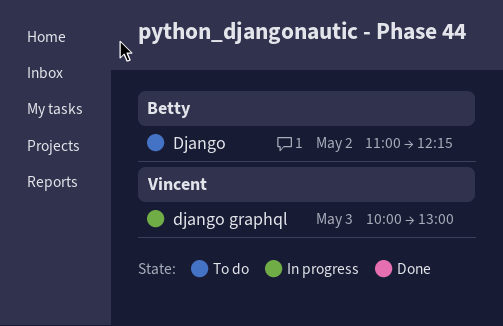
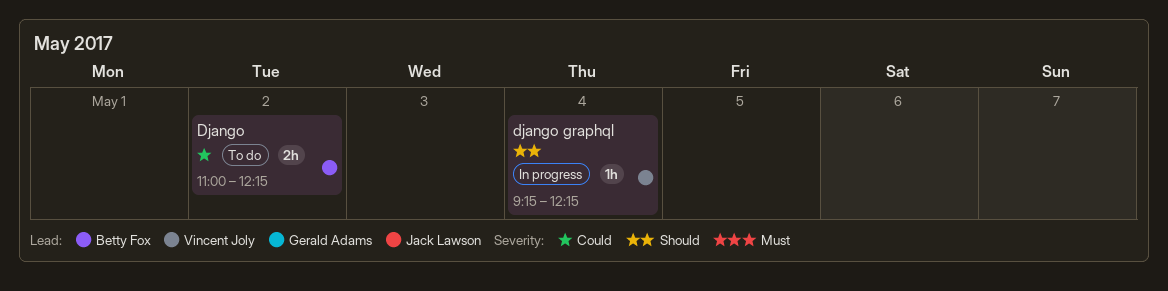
django graphql, day: May 3 -> May 4
django graphql, begins: 10:00 -> 09:15
django graphql, ends: 13:00 -> 12:15

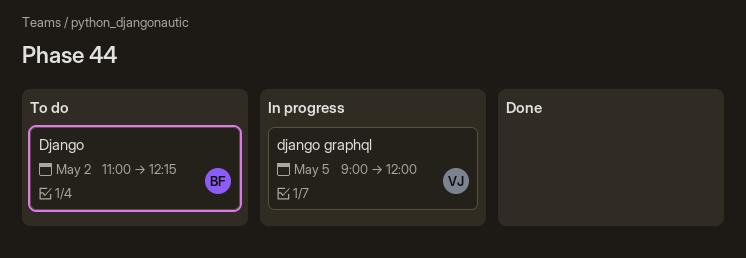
django graphql, day: May 4 -> May 5
django graphql, begins: 09:15 -> 09:00
django graphql, ends: 12:15 -> 12:00

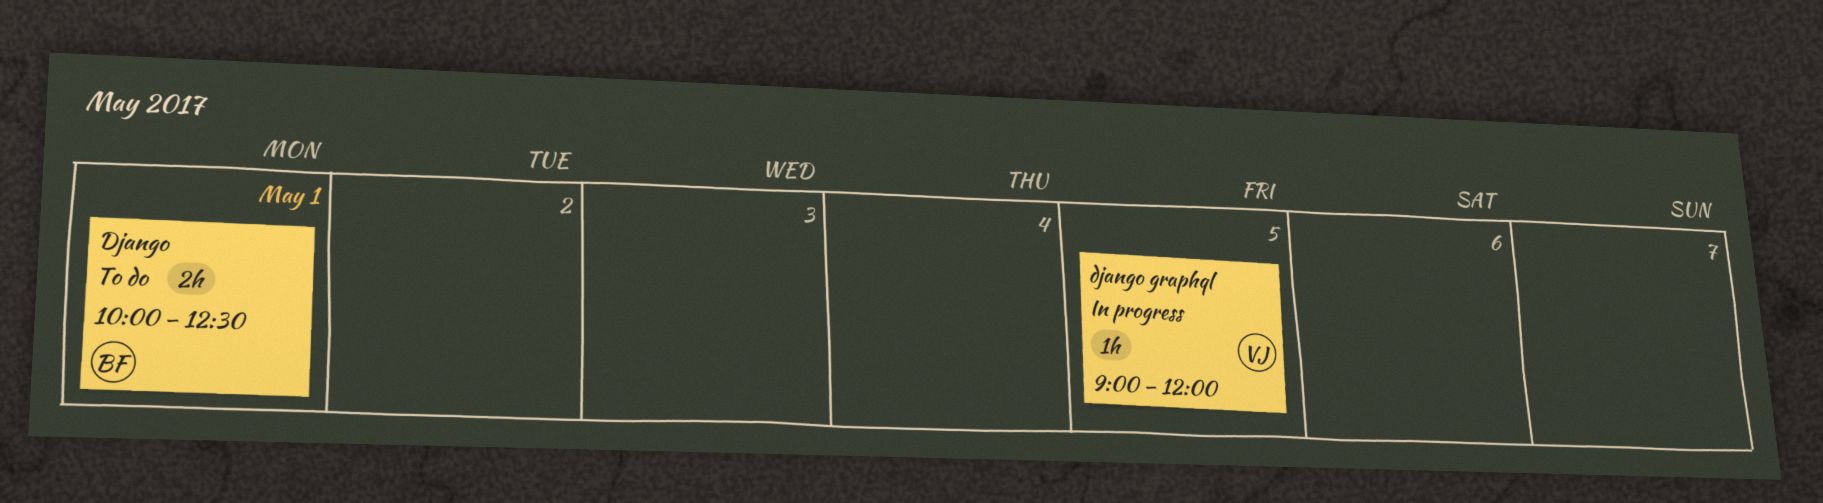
Django, day: May 2 -> May 1
Django, begins: 11:00 -> 10:00
Django, ends: 12:15 -> 12:30

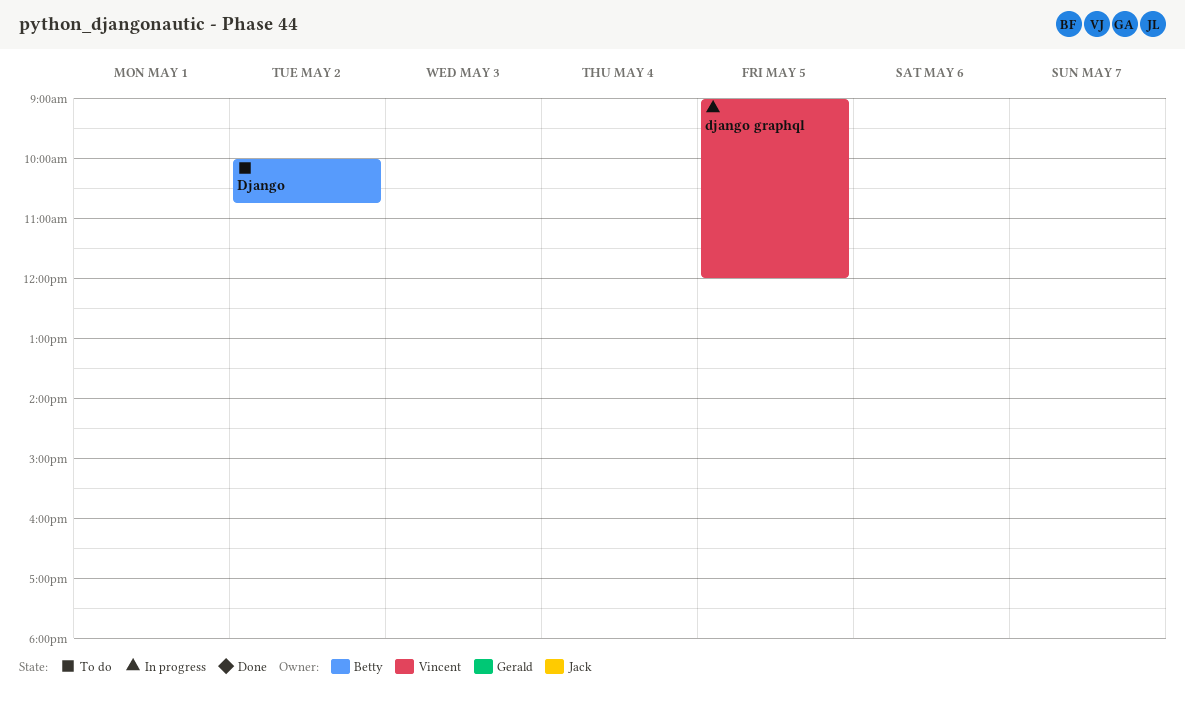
Django, day: May 1 -> May 2
Django, ends: 12:30 -> 10:45

